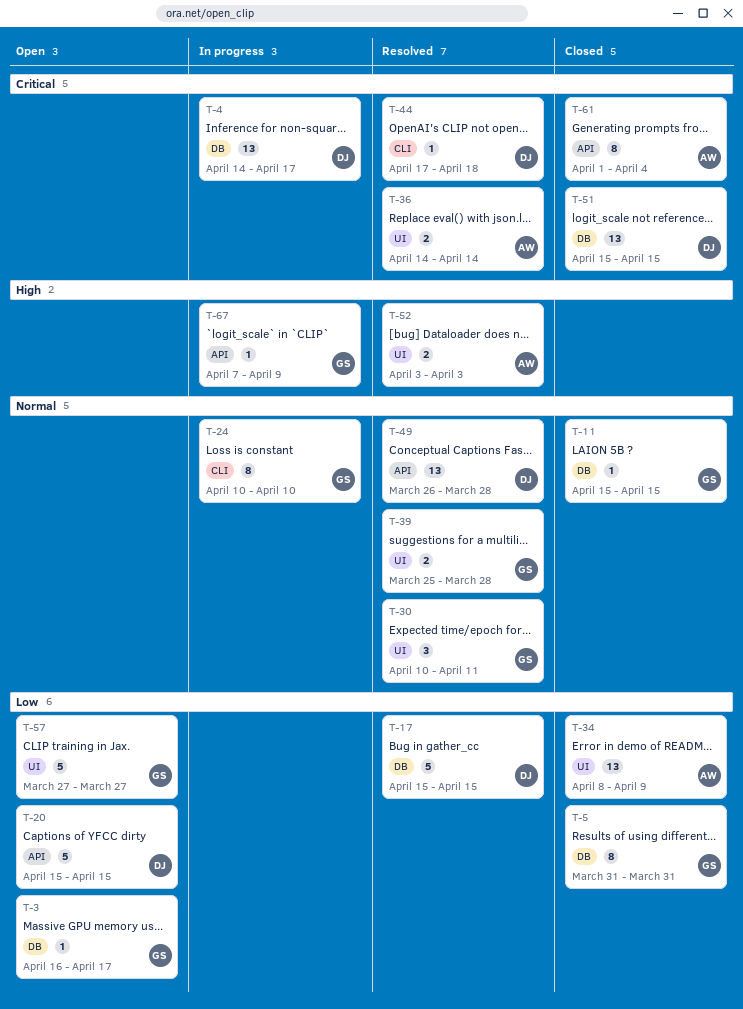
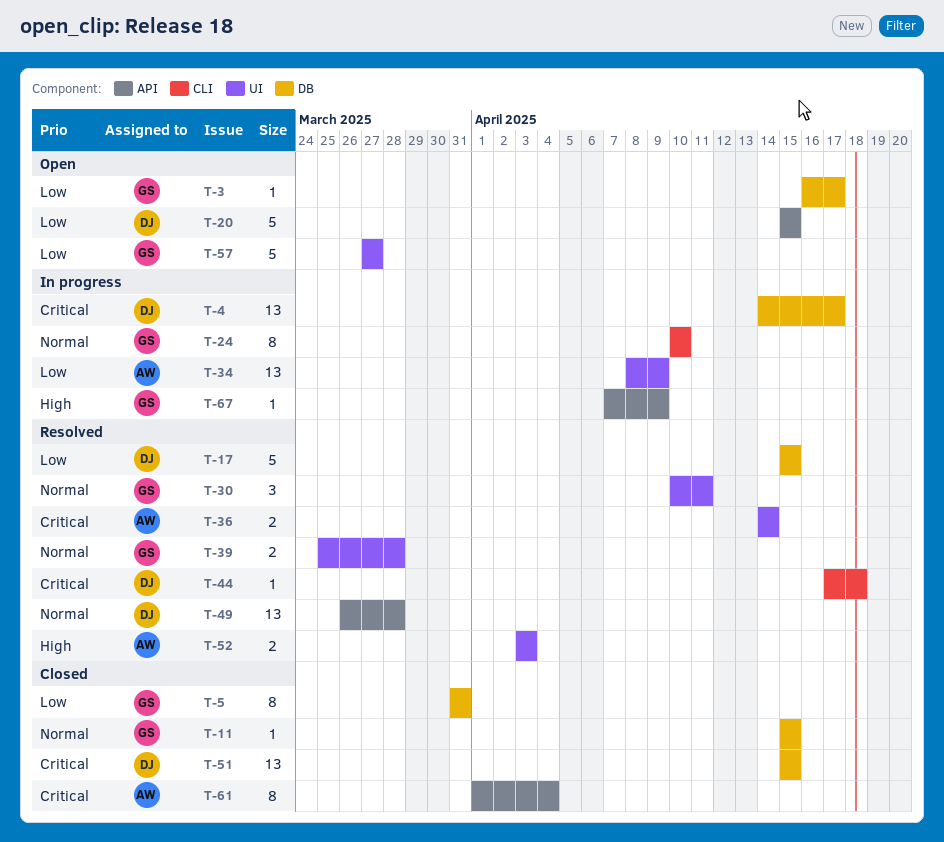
T-34, status: Closed -> In progress

